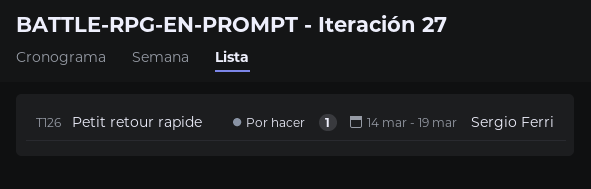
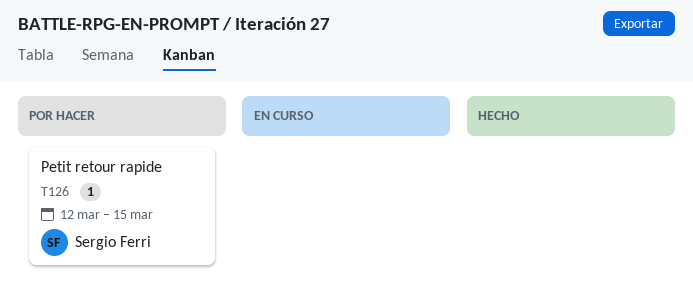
T126, start: Mar 14 -> Mar 12
T126, due: Mar 19 -> Mar 15

